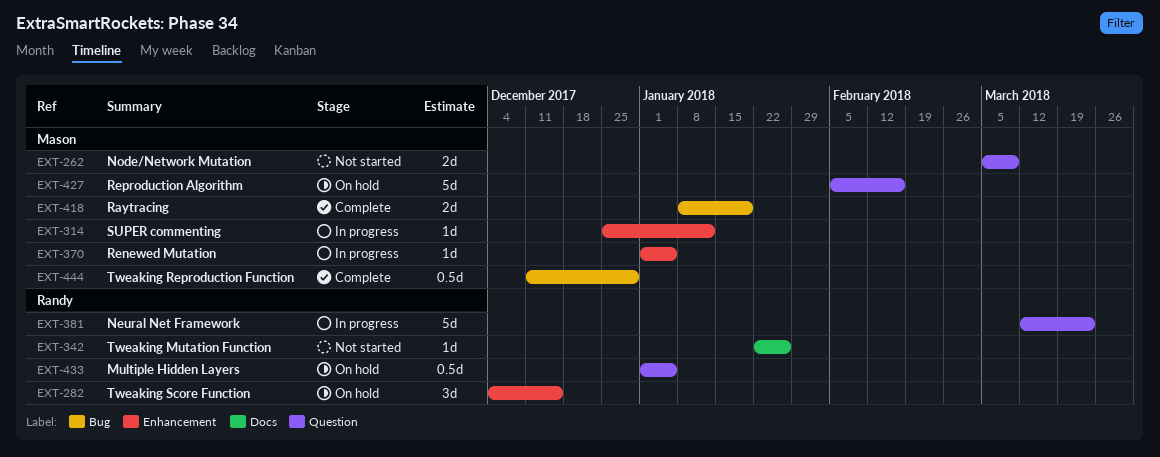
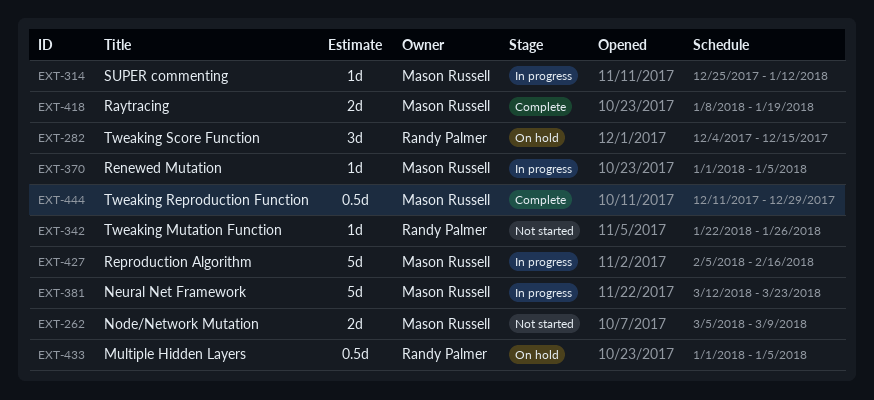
EXT-381, owner: Randy Palmer -> Mason Russell
EXT-427, status: On hold -> In progress

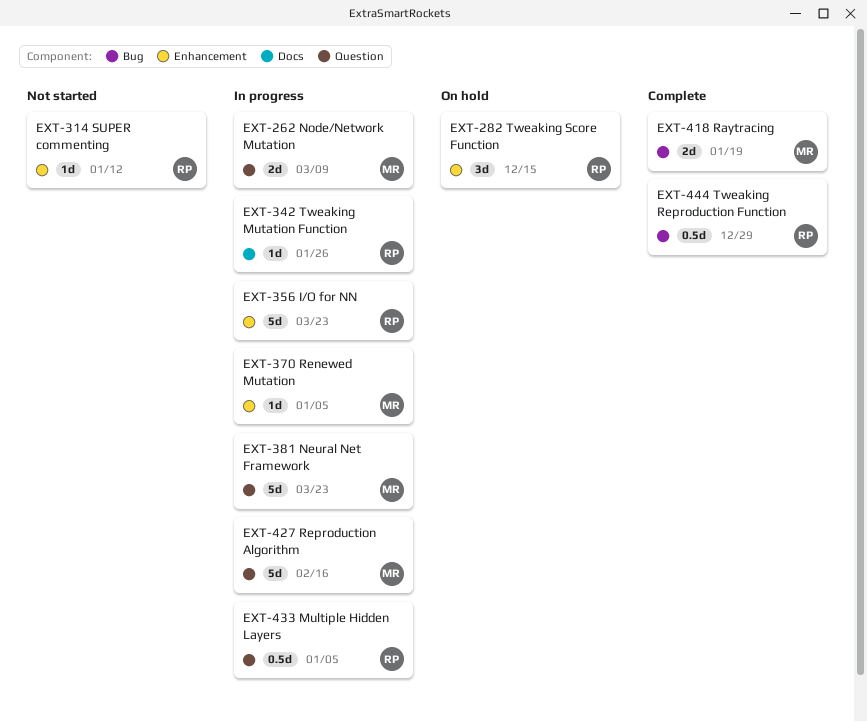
EXT-262, status: Not started -> In progress
EXT-314, status: In progress -> Not started
EXT-314, owner: Mason Russell -> Randy Palmer
EXT-342, status: Not started -> In progress
EXT-356: none -> present
EXT-433, status: On hold -> In progress
EXT-444, owner: Mason Russell -> Randy Palmer

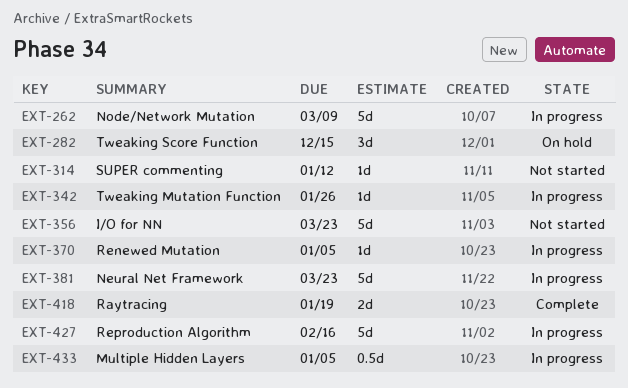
EXT-262, estimate: 2d -> 5d
EXT-356, status: In progress -> Not started
EXT-444: present -> none

